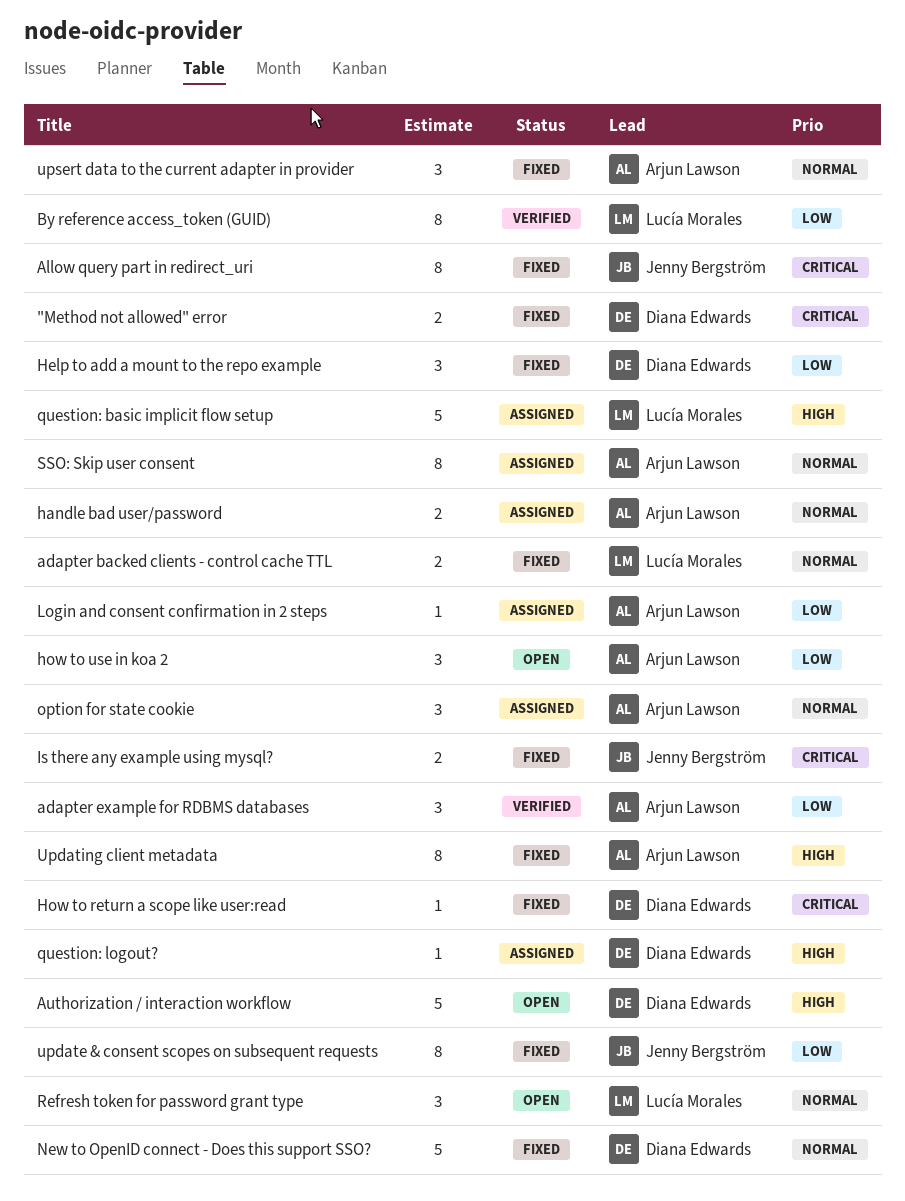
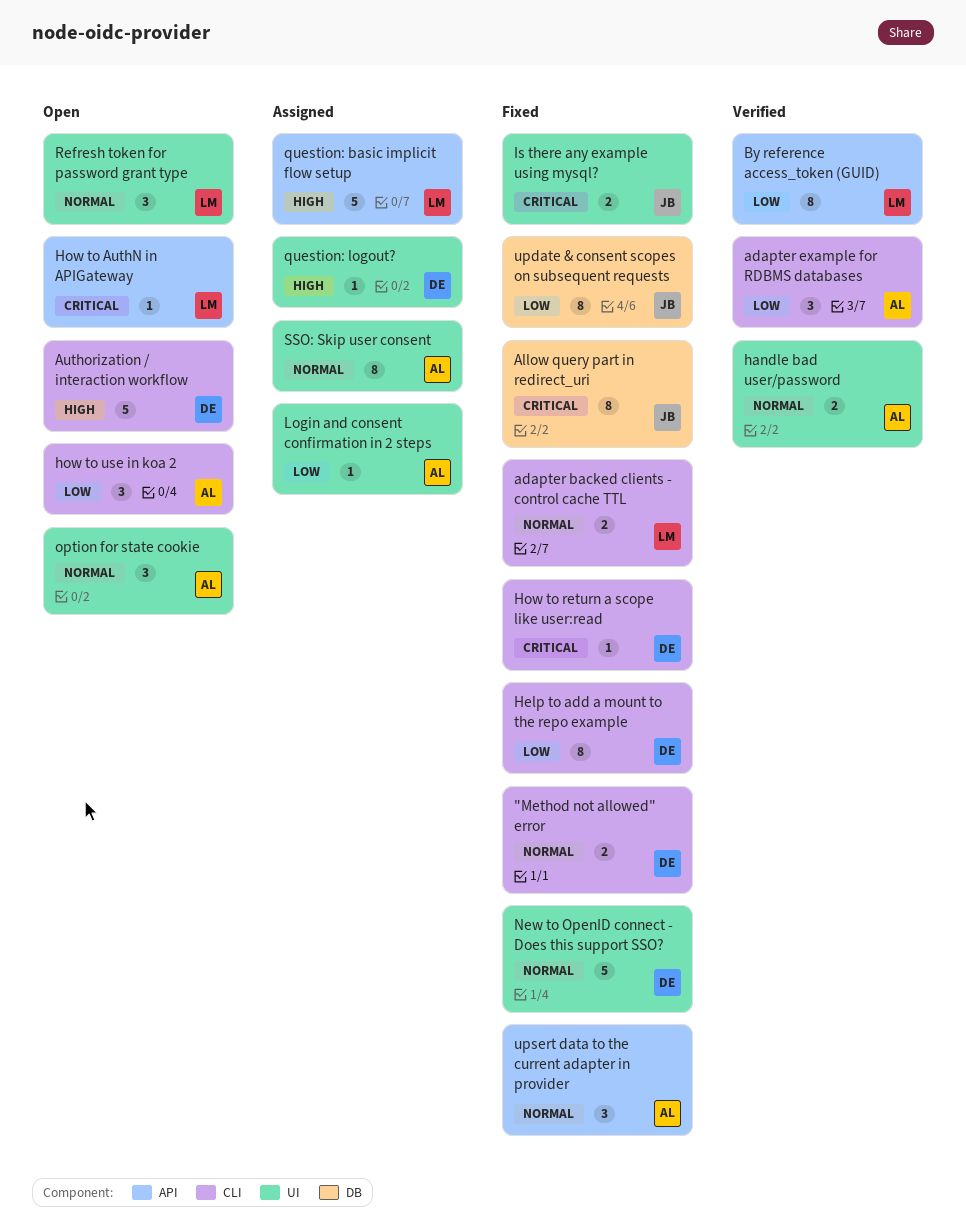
"Method not allowed" error, priority: Critical -> Normal
handle bad user/password, status: Assigned -> Verified
Help to add a mount to the repo example, estimate: 3 -> 8
How to AuthN in APIGateway: none -> present
option for state cookie, status: Assigned -> Open
Updating client metadata: present -> none

